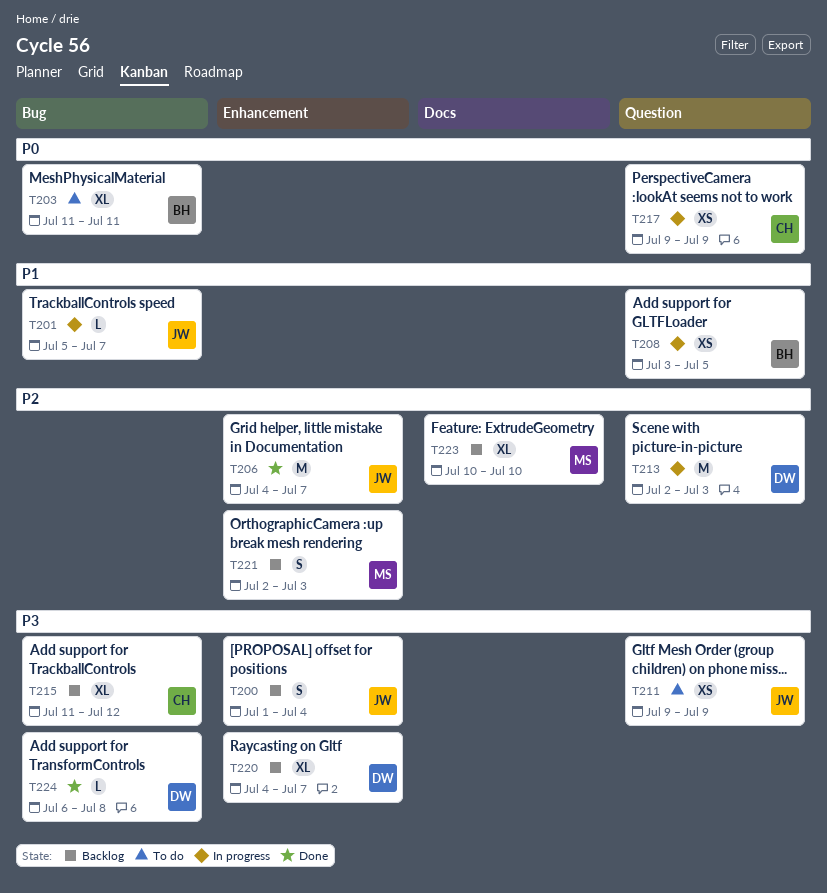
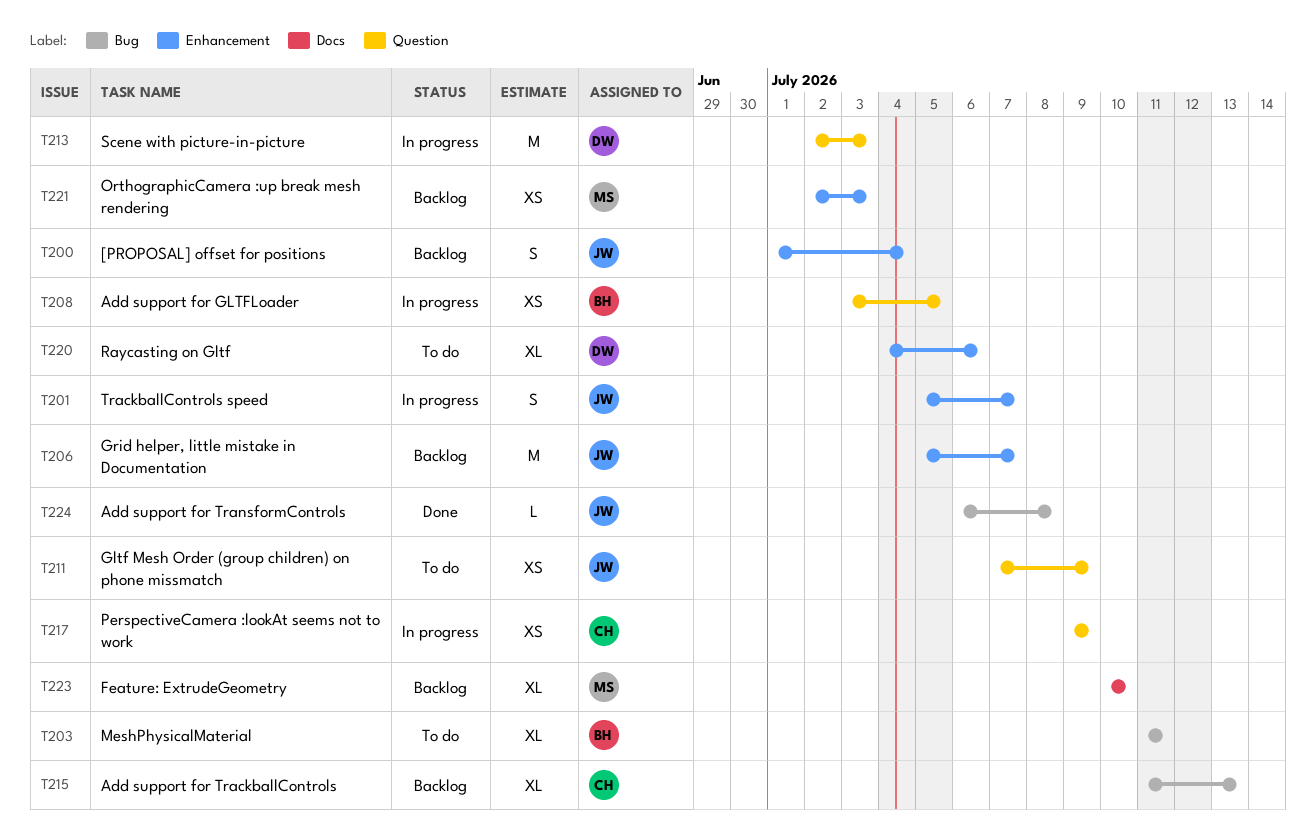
T201, label: Bug -> Enhancement
T201, estimate: L -> S
T206, status: Done -> Backlog
T206, start: Jul 4 -> Jul 5
T211, start: Jul 9 -> Jul 7
T215, due: Jul 12 -> Jul 13
T220, status: Backlog -> To do
T220, due: Jul 7 -> Jul 6
T221, estimate: S -> XS
T224, owner: DW -> JW

